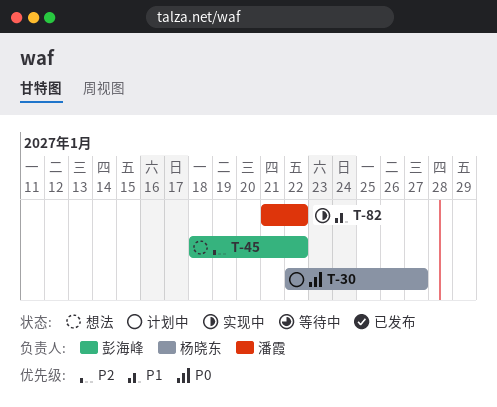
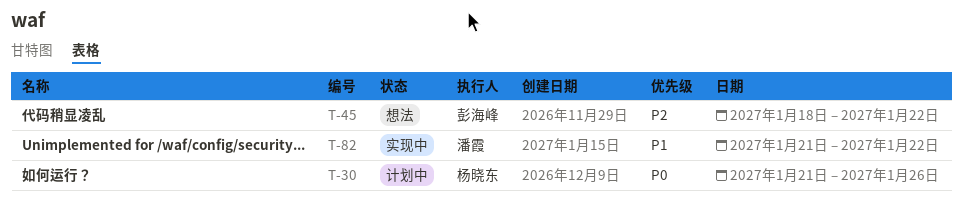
T-30, start: Jan 22 -> Jan 21
T-30, due: Jan 27 -> Jan 26

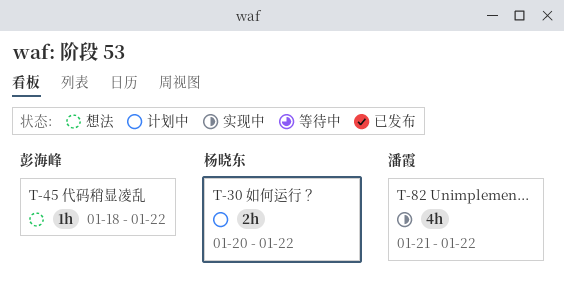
T-30, start: Jan 21 -> Jan 20
T-30, due: Jan 26 -> Jan 22

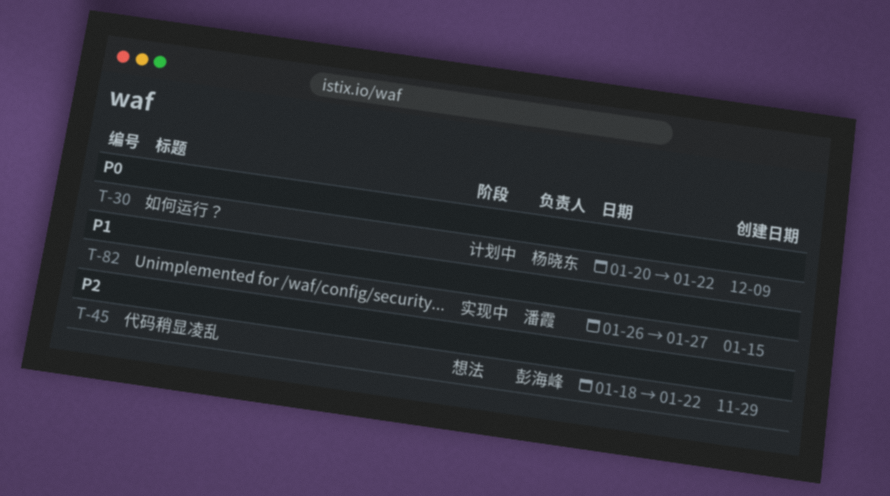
T-82, start: Jan 21 -> Jan 26
T-82, due: Jan 22 -> Jan 27

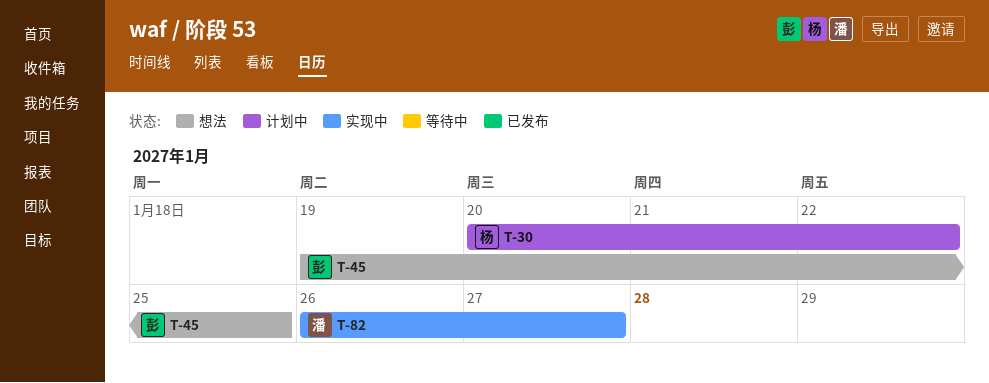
T-45, start: Jan 18 -> Jan 19
T-45, due: Jan 22 -> Jan 25

